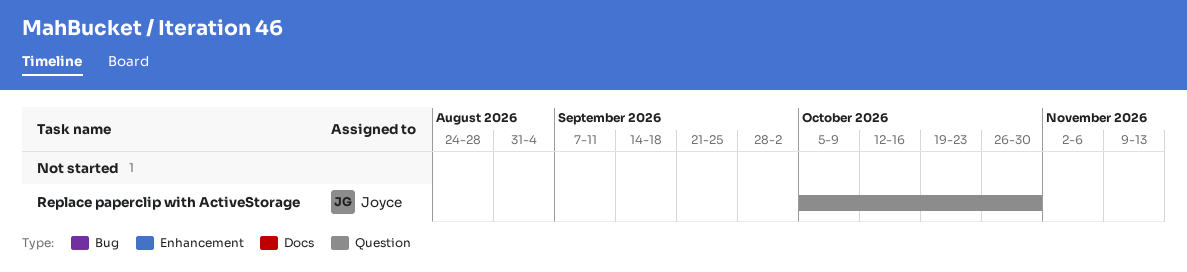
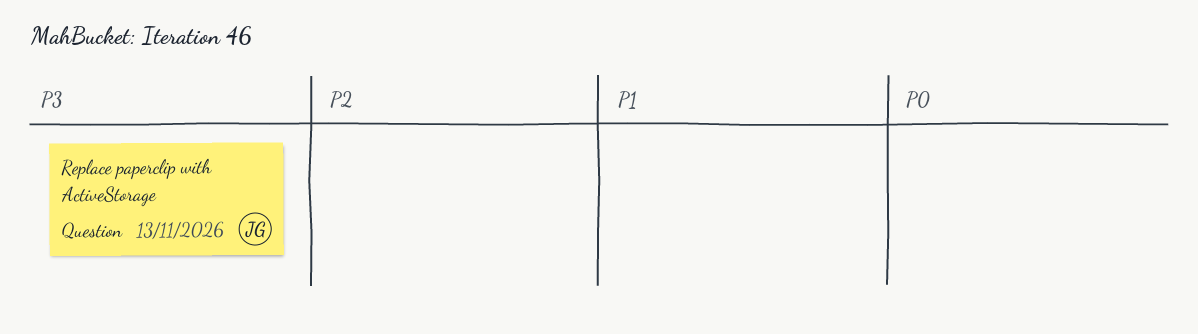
Replace paperclip with ActiveStorage, due: Oct 30 -> Nov 13

